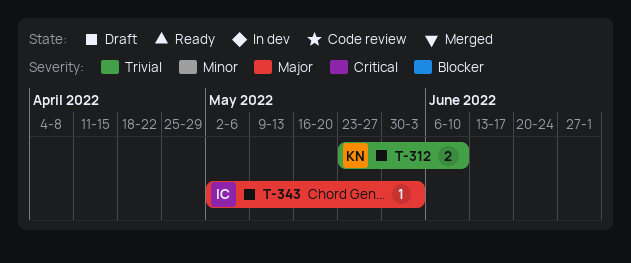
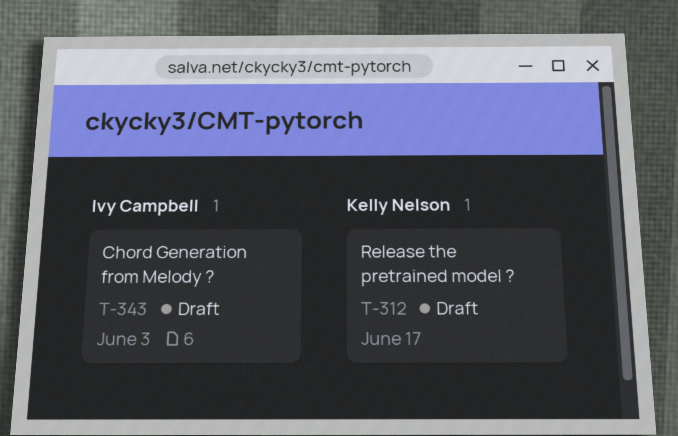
T-312, due: Jun 10 -> Jun 17

